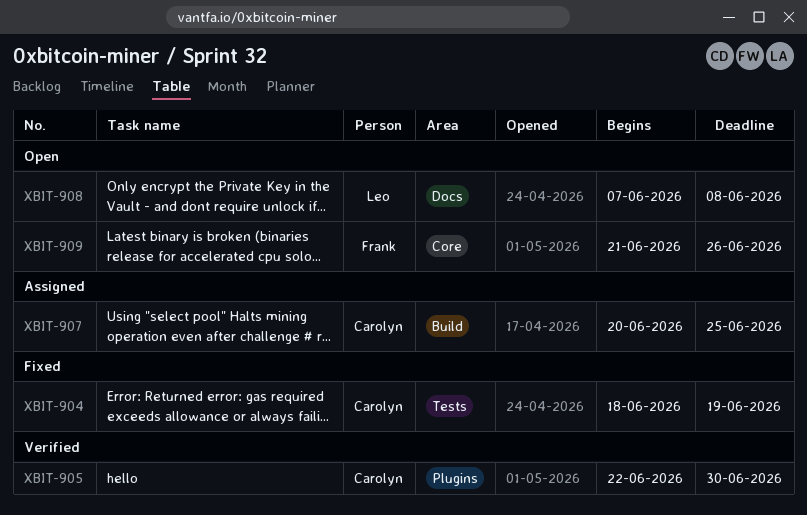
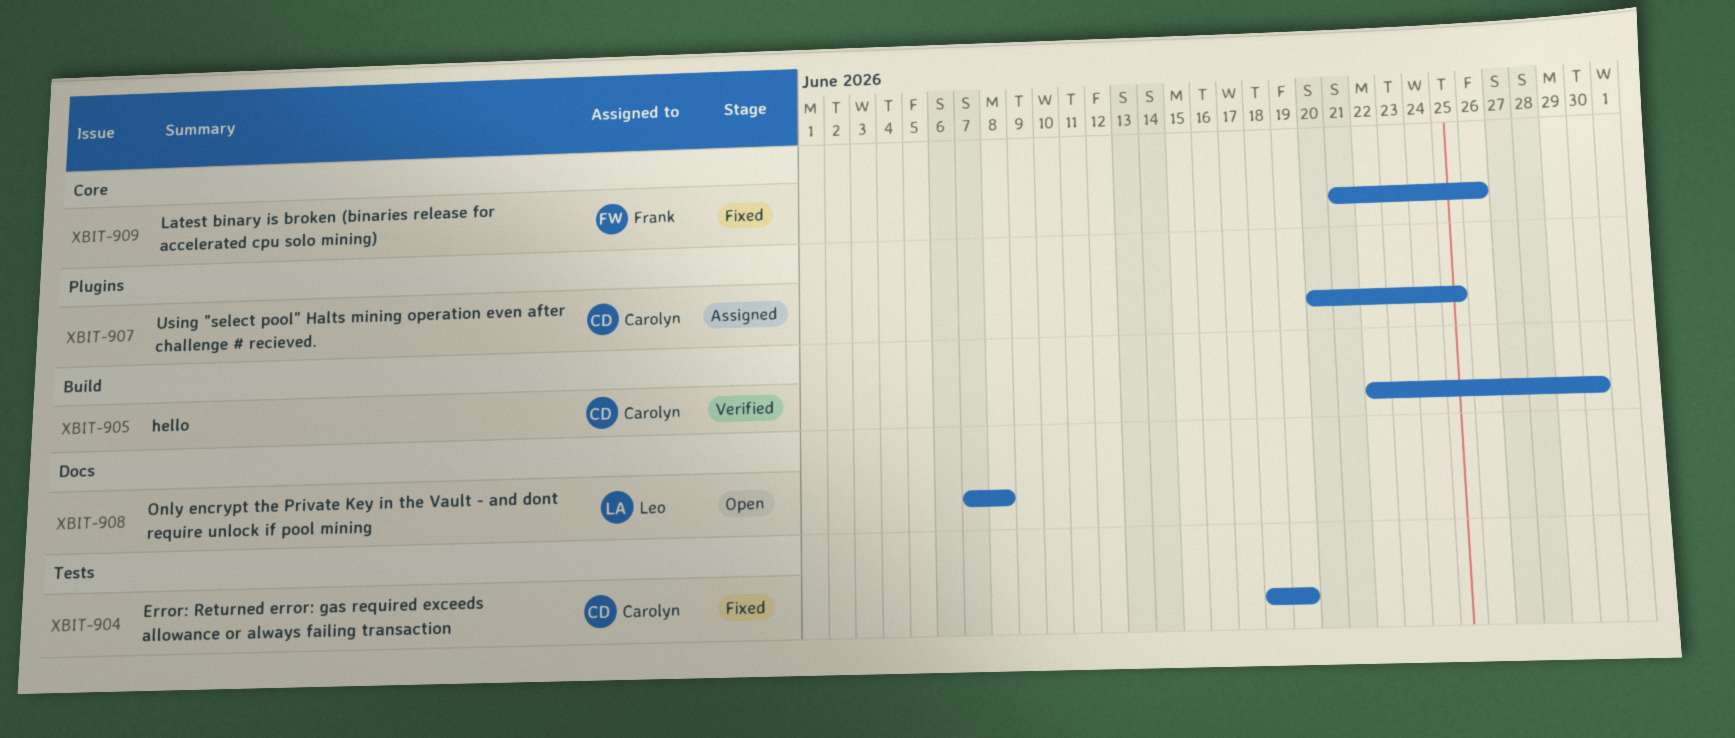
XBIT-905, label: Plugins -> Build
XBIT-907, label: Build -> Plugins
XBIT-909, status: Open -> Fixed

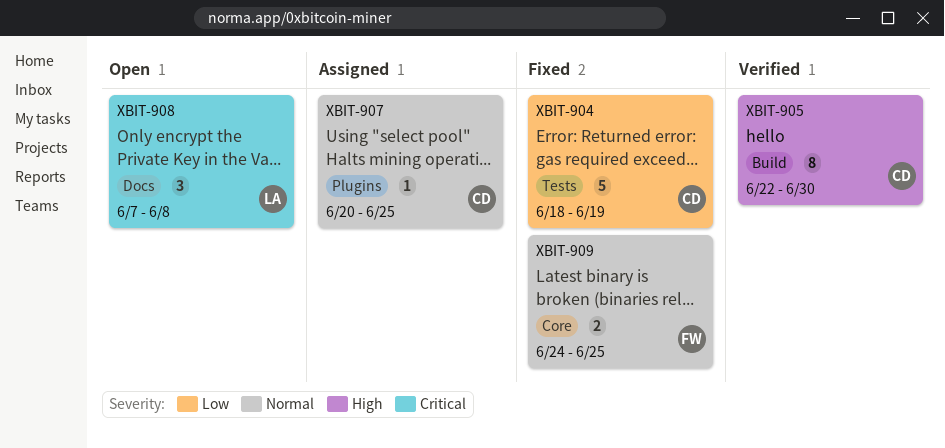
XBIT-909, start: Jun 21 -> Jun 24
XBIT-909, due: Jun 26 -> Jun 25

